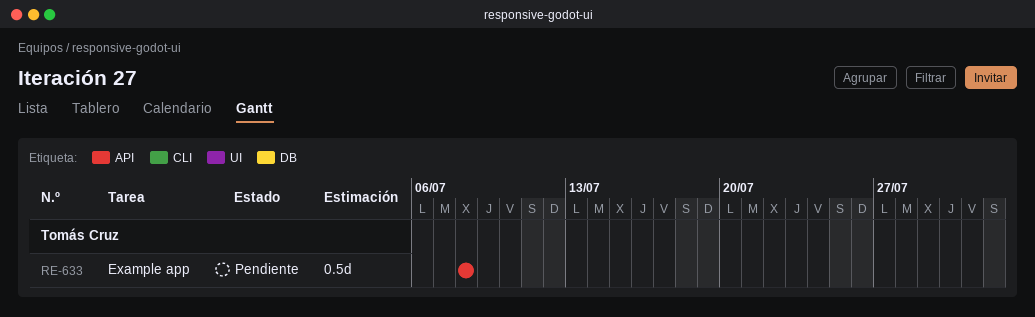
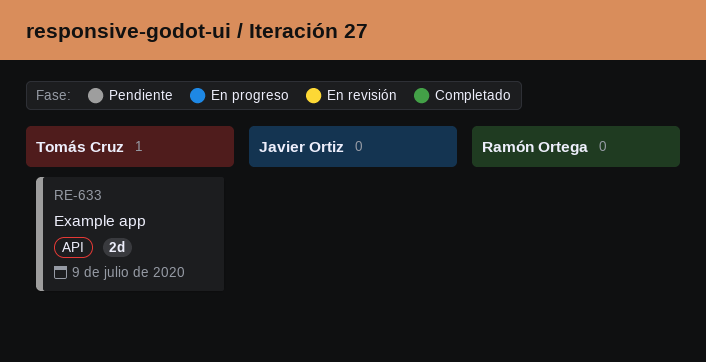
RE-633, estimate: 0.5d -> 2d
RE-633, due: Jul 8 -> Jul 9

